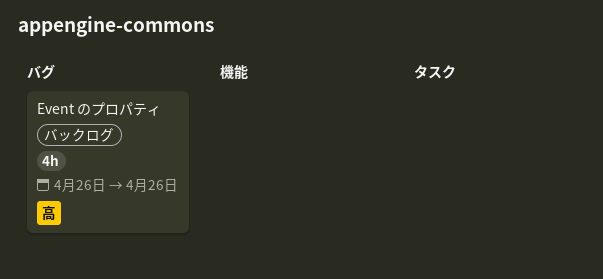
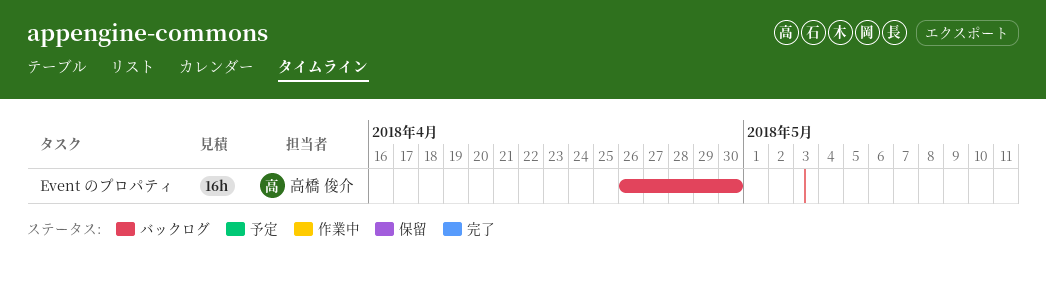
Event のプロパティ, estimate: 4h -> 16h
Event のプロパティ, due: Apr 26 -> Apr 30

